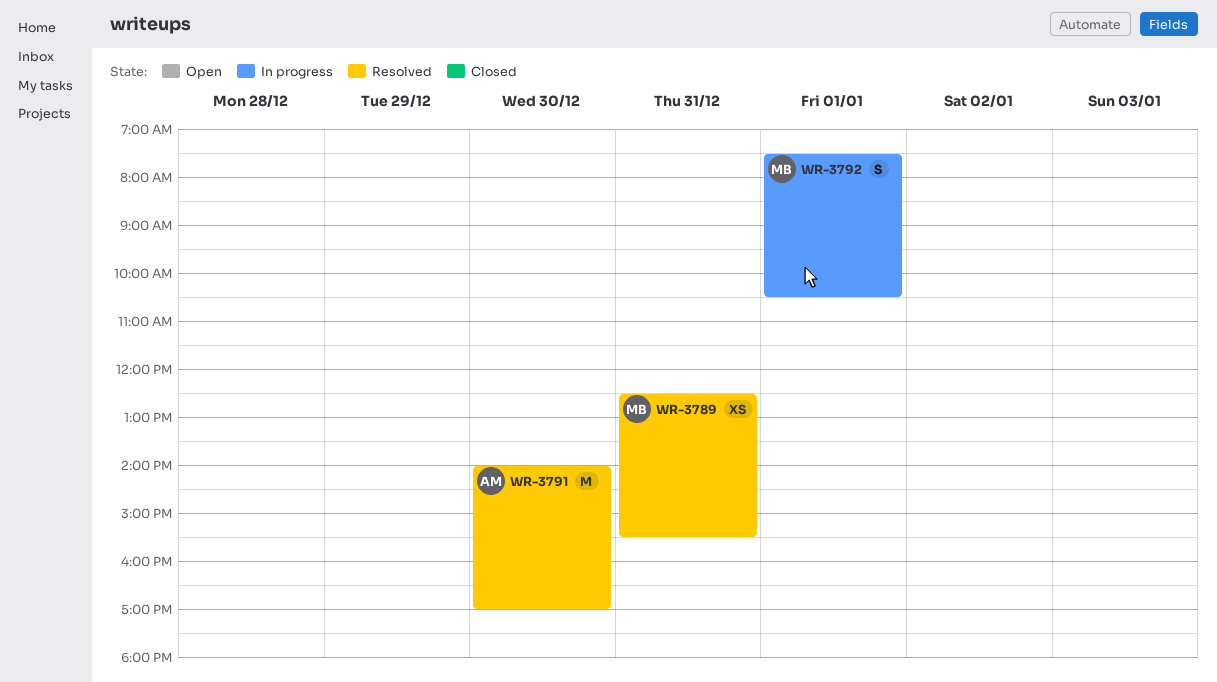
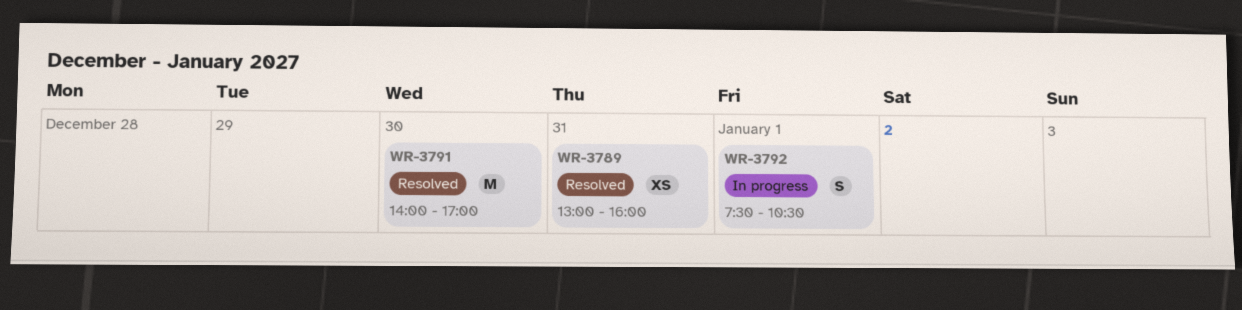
WR-3789, begins: 12:30 -> 13:00
WR-3789, ends: 15:30 -> 16:00

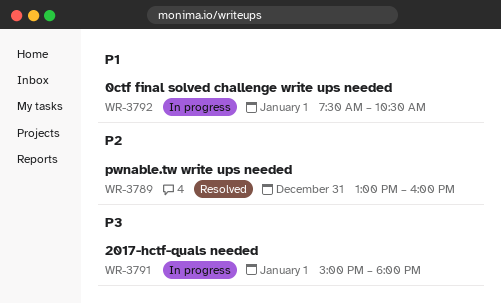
WR-3791, status: Resolved -> In progress
WR-3791, day: Dec 30 -> Jan 1
WR-3791, begins: 14:00 -> 15:00
WR-3791, ends: 17:00 -> 18:00

